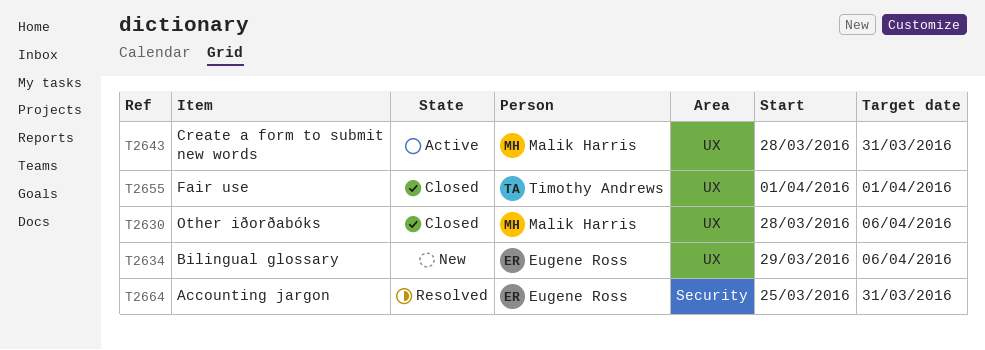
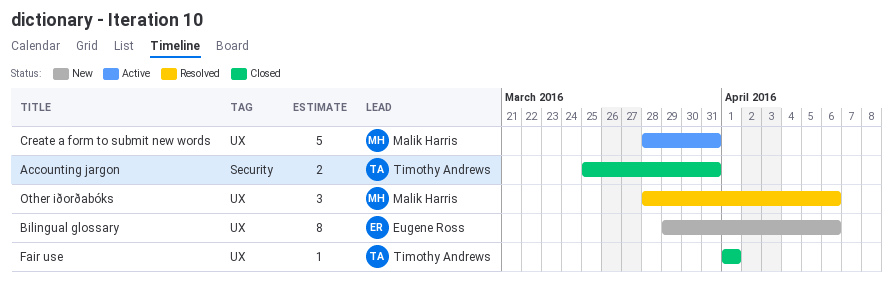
Accounting jargon, status: Resolved -> Closed
Accounting jargon, owner: Eugene Ross -> Timothy Andrews
Other iðorðabóks, status: Closed -> Resolved

